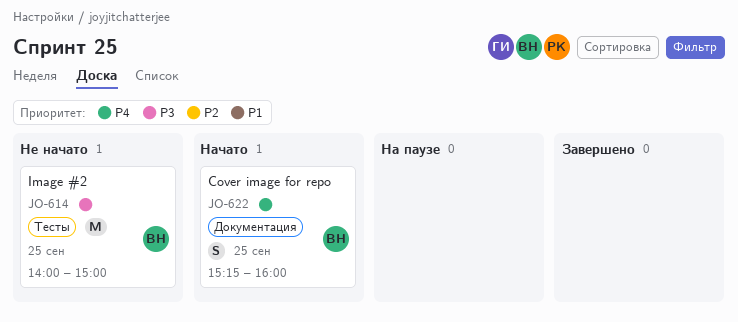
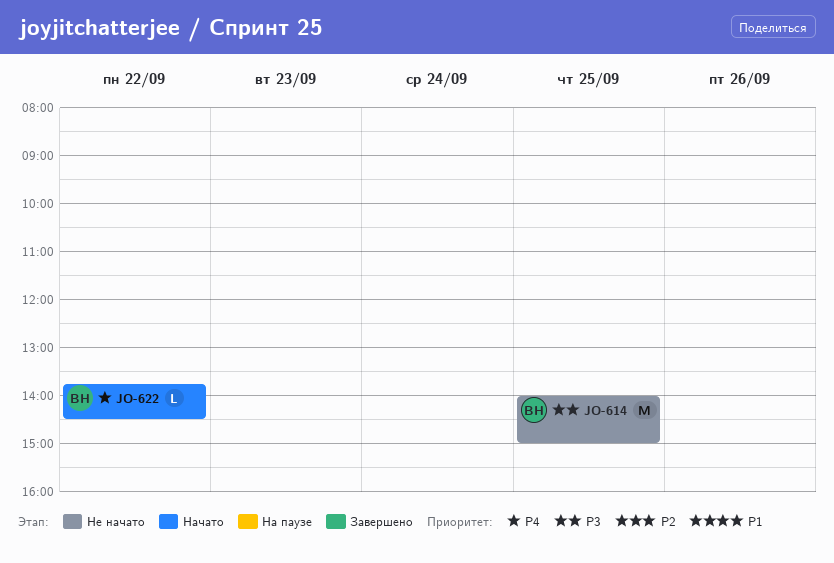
JO-622, estimate: S -> L
JO-622, day: Sep 25 -> Sep 22
JO-622, begins: 15:15 -> 13:45
JO-622, ends: 16:00 -> 14:30

